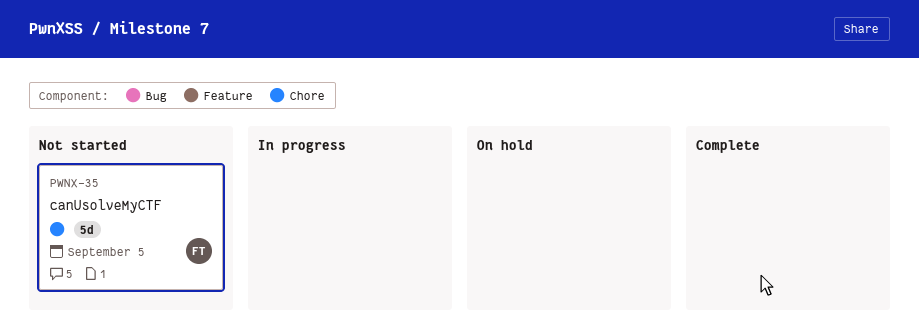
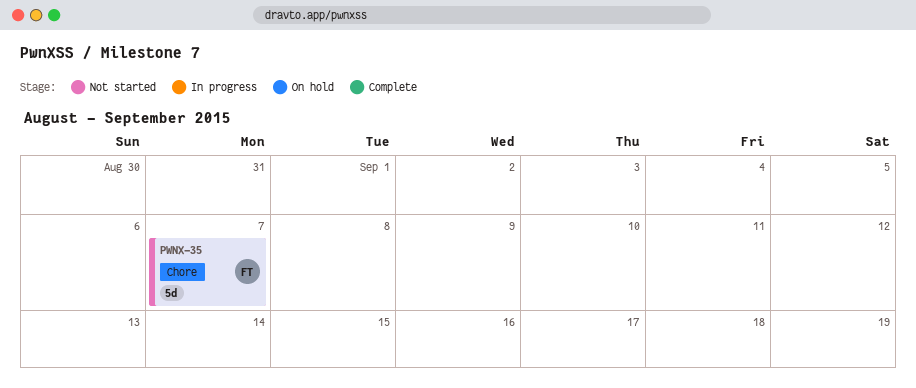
PWNX-35, due: Sep 5 -> Sep 7

